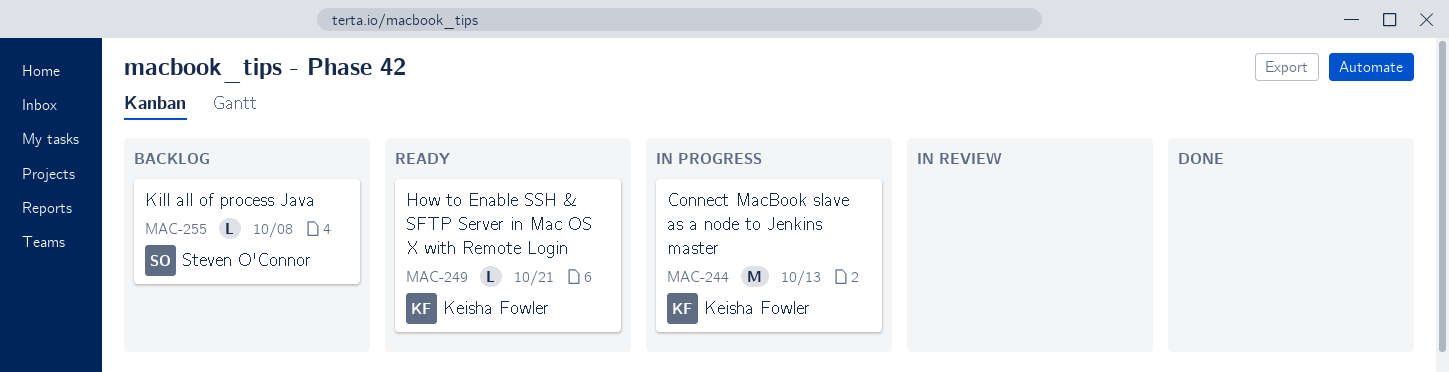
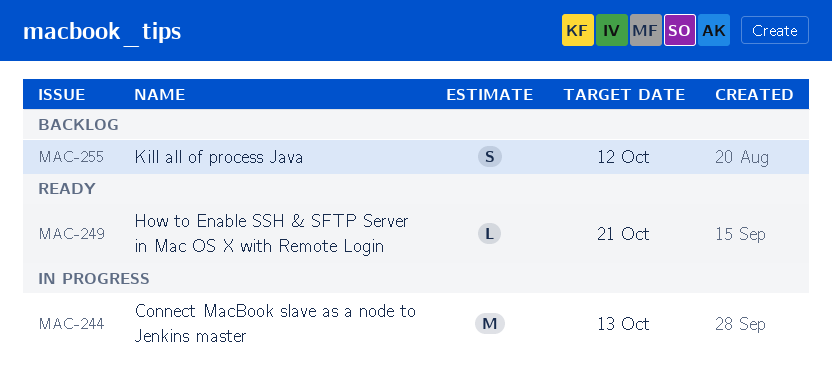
MAC-255, estimate: L -> S
MAC-255, due: Oct 8 -> Oct 12

